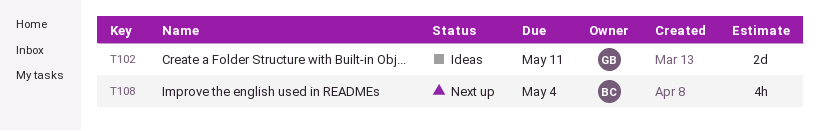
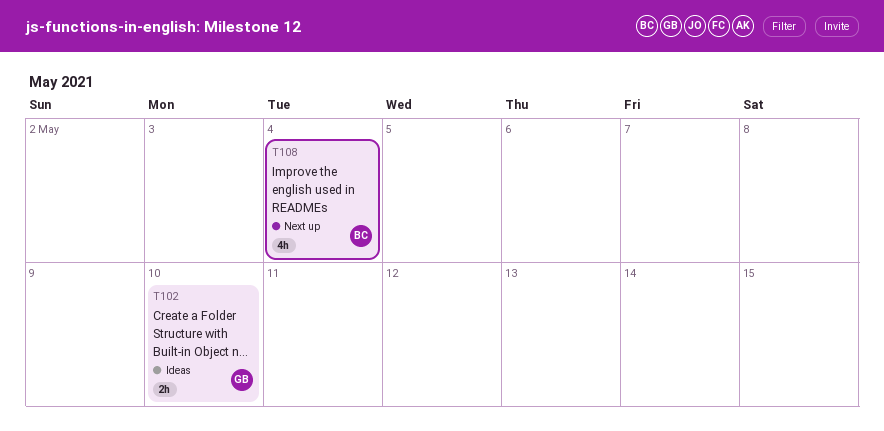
T102, estimate: 2d -> 2h
T102, due: May 11 -> May 10

